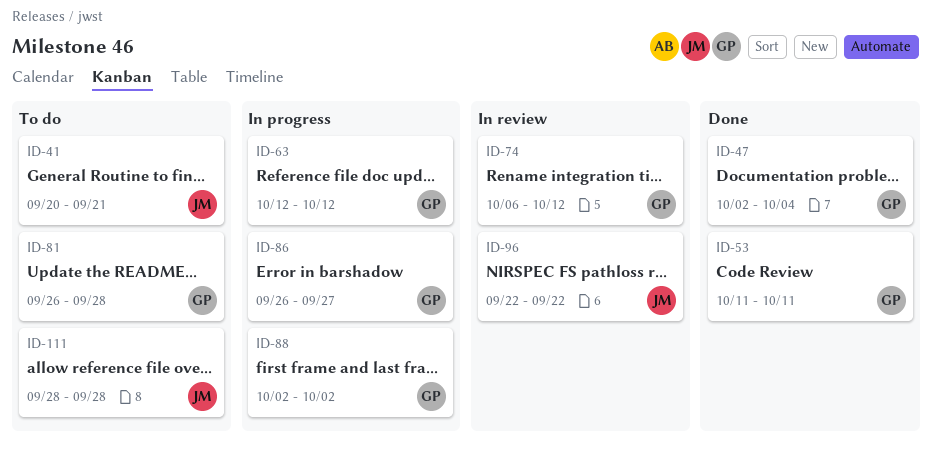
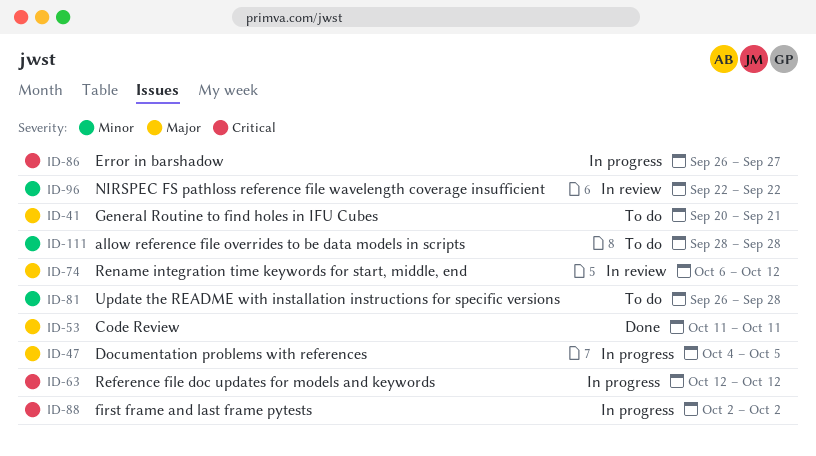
ID-47, status: Done -> In progress
ID-47, start: Oct 2 -> Oct 4
ID-47, due: Oct 4 -> Oct 5

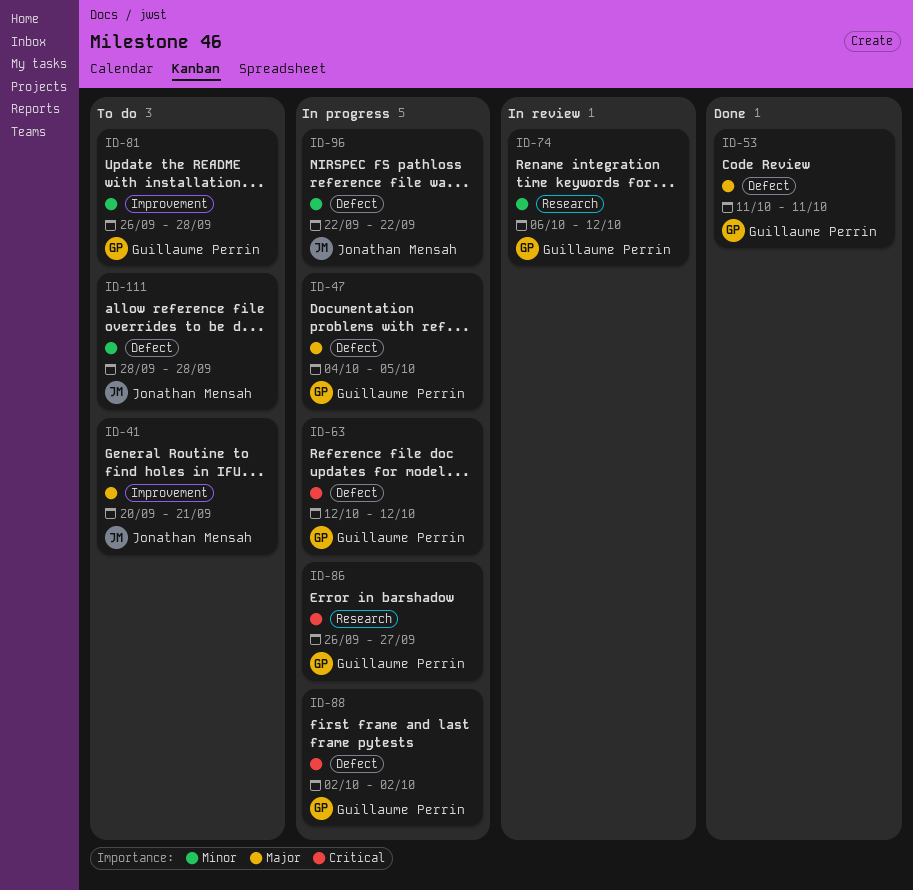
ID-74, priority: Major -> Minor
ID-96, status: In review -> In progress

